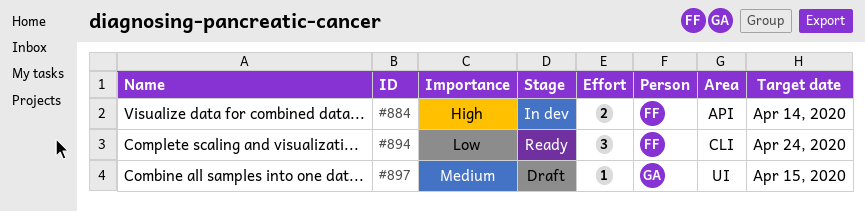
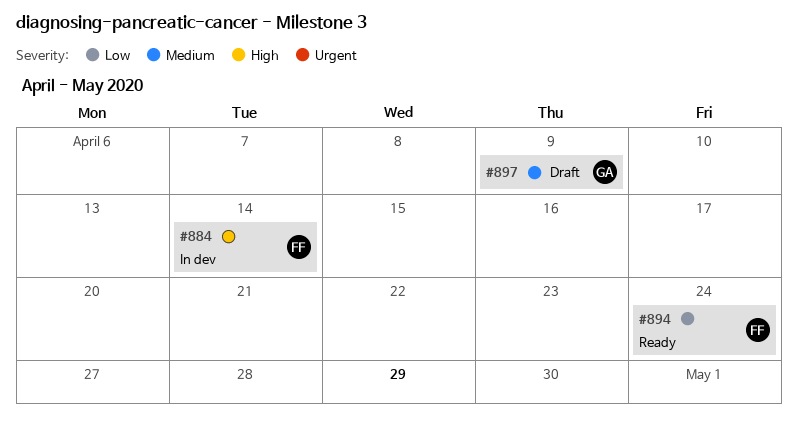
#897, due: Apr 15 -> Apr 9

